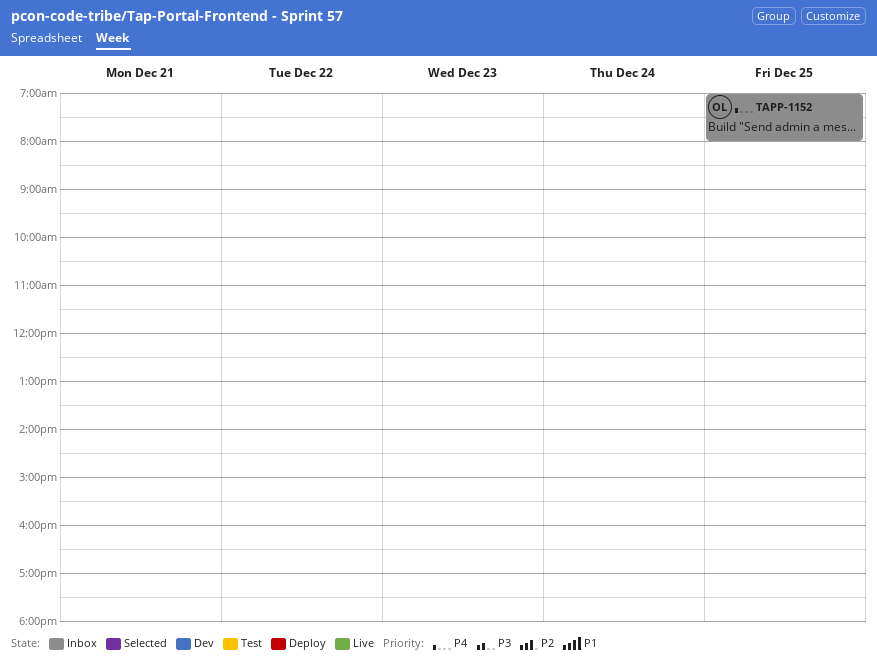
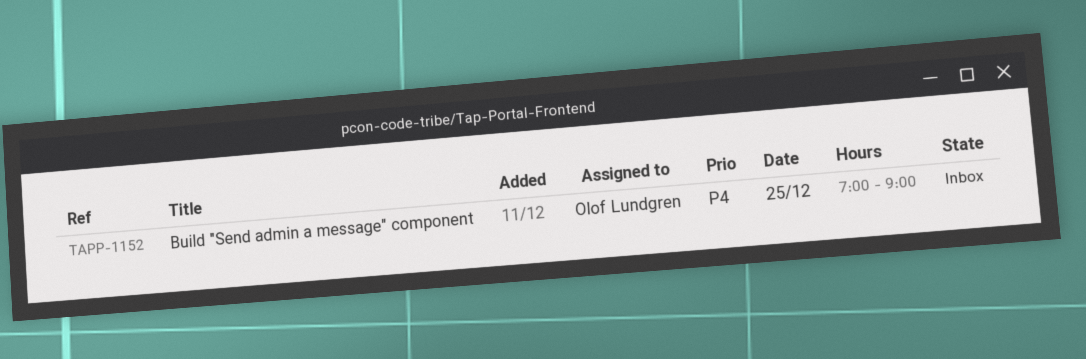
TAPP-1152, ends: 08:00 -> 09:00

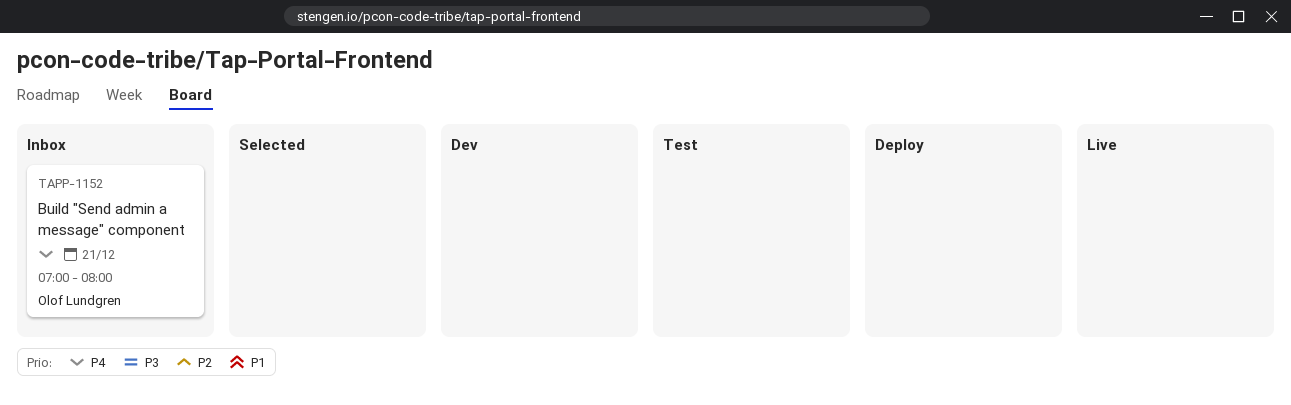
TAPP-1152, day: Dec 25 -> Dec 21
TAPP-1152, ends: 09:00 -> 08:00

